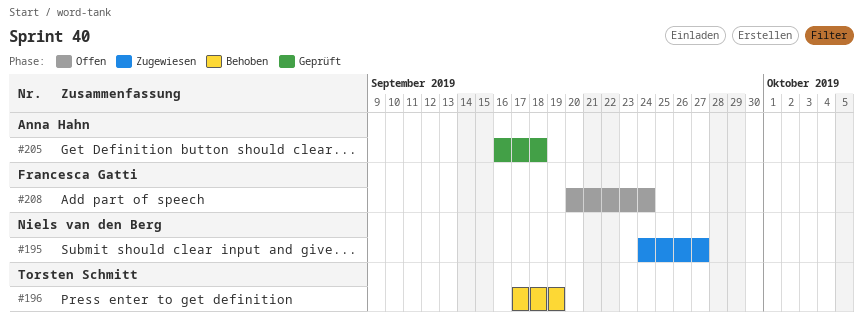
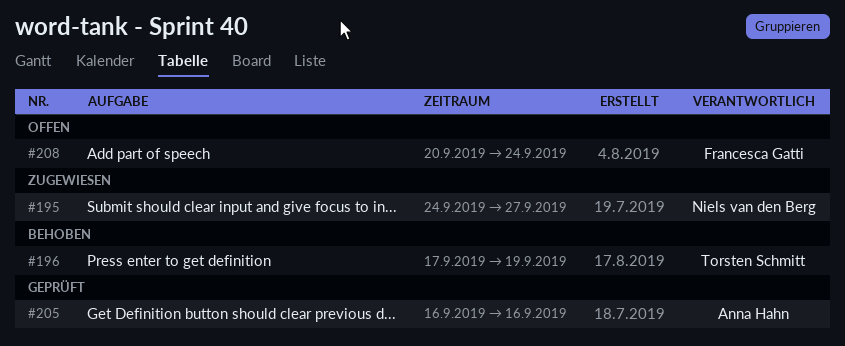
#205, due: Sep 18 -> Sep 16

